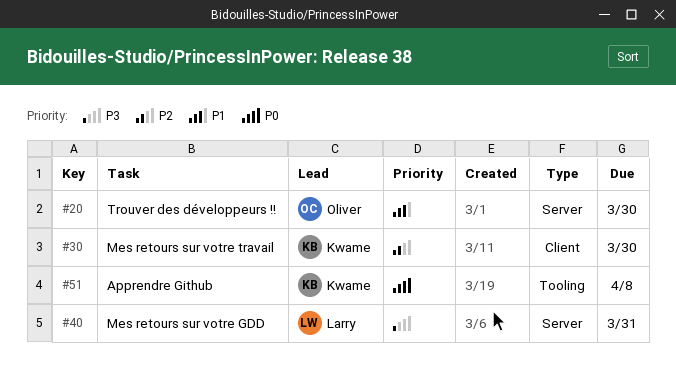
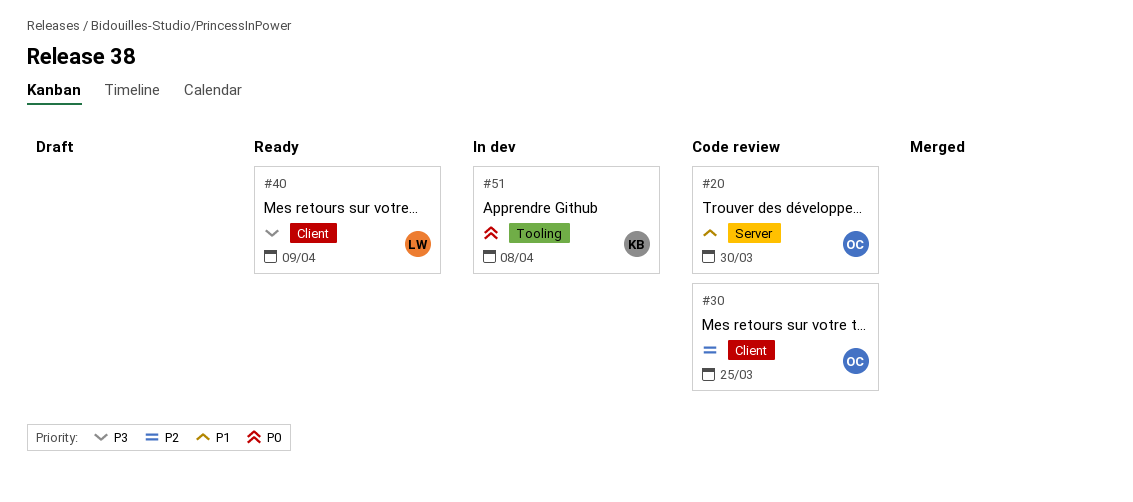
#30, owner: Kwame -> Oliver
#30, due: Mar 30 -> Mar 25
#40, label: Server -> Client
#40, due: Mar 31 -> Apr 9

